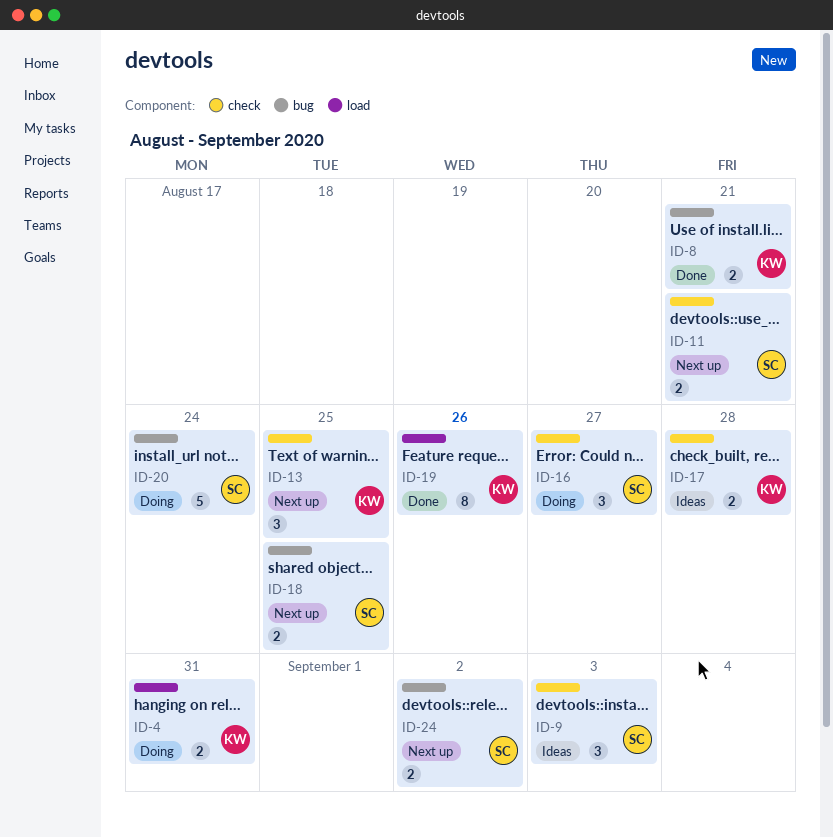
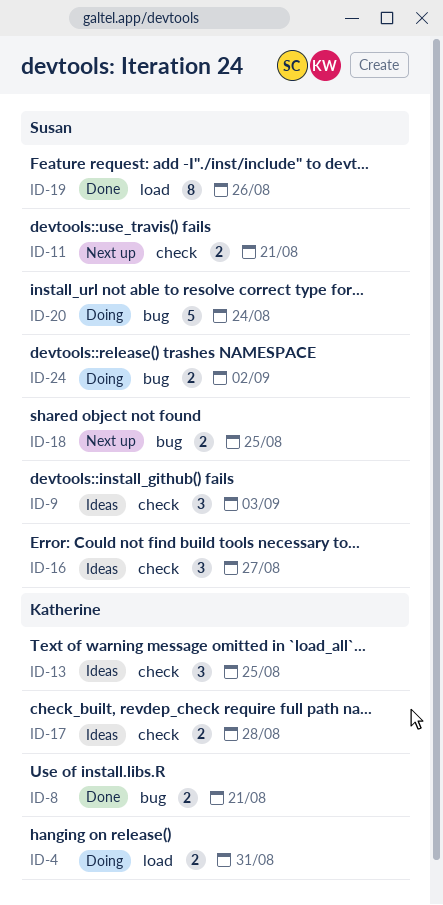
ID-13, status: Next up -> Ideas
ID-16, status: Doing -> Ideas
ID-19, owner: Katherine -> Susan
ID-24, status: Next up -> Doing

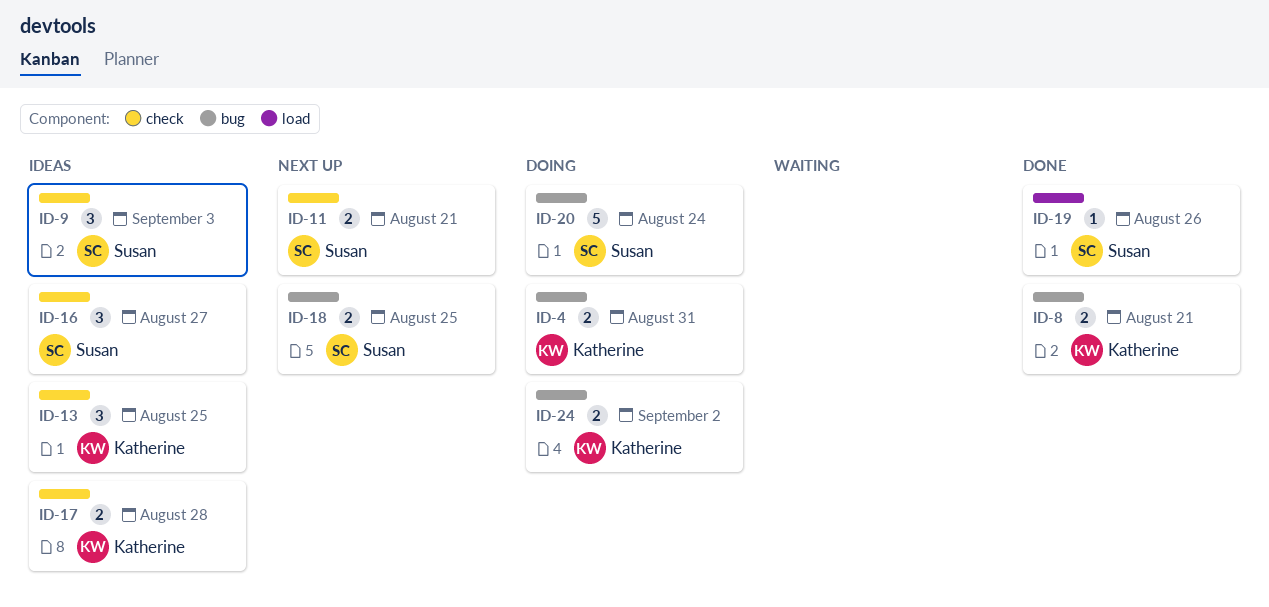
ID-4, label: load -> bug
ID-19, estimate: 8 -> 1
ID-24, owner: Susan -> Katherine

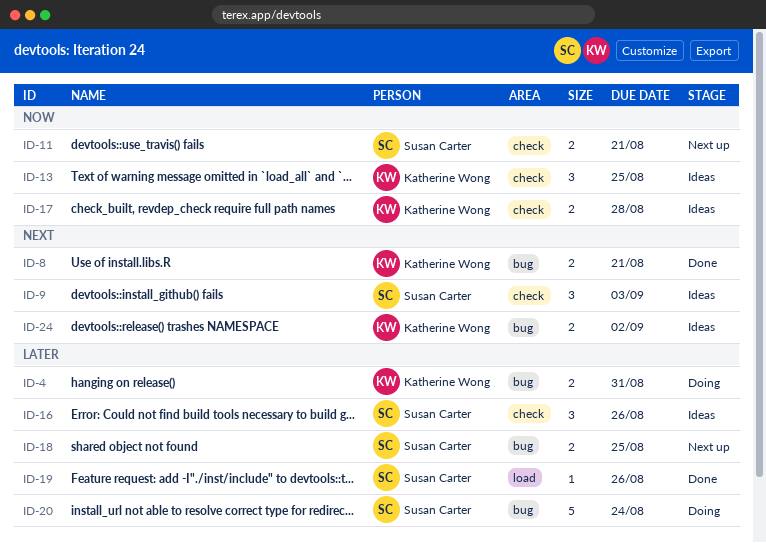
ID-16, due: Aug 27 -> Aug 26
ID-24, status: Doing -> Ideas

